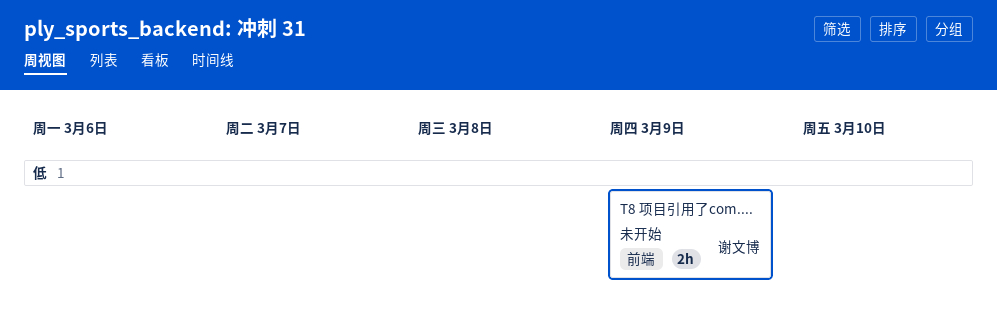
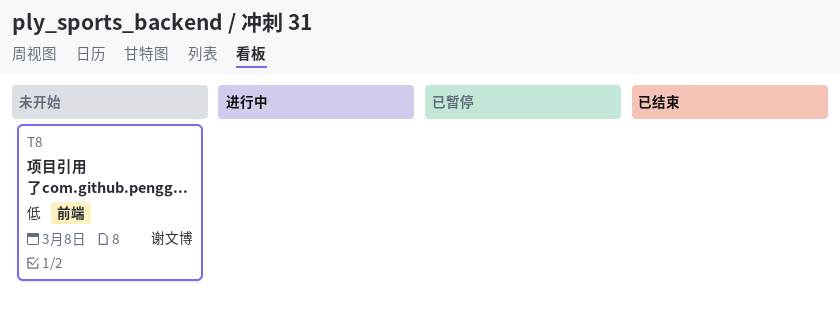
T8, due: Mar 9 -> Mar 8

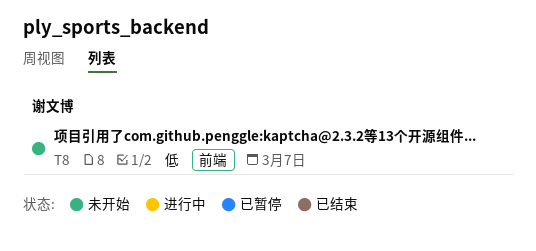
T8, due: Mar 8 -> Mar 7

